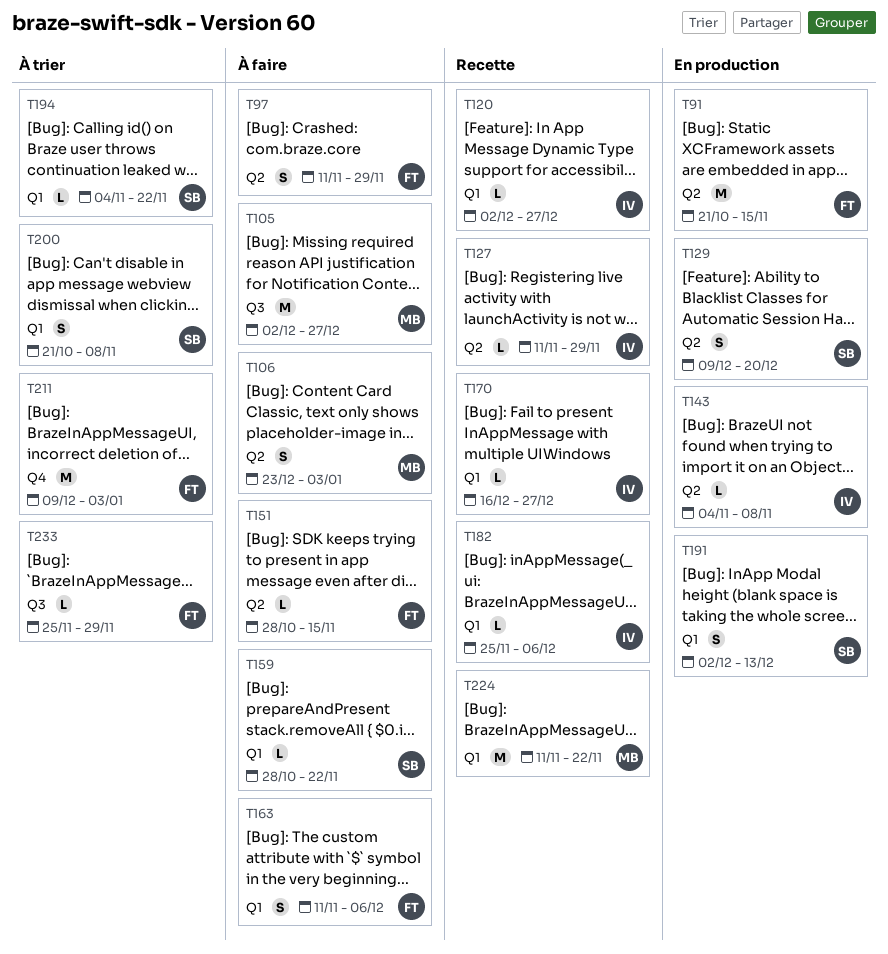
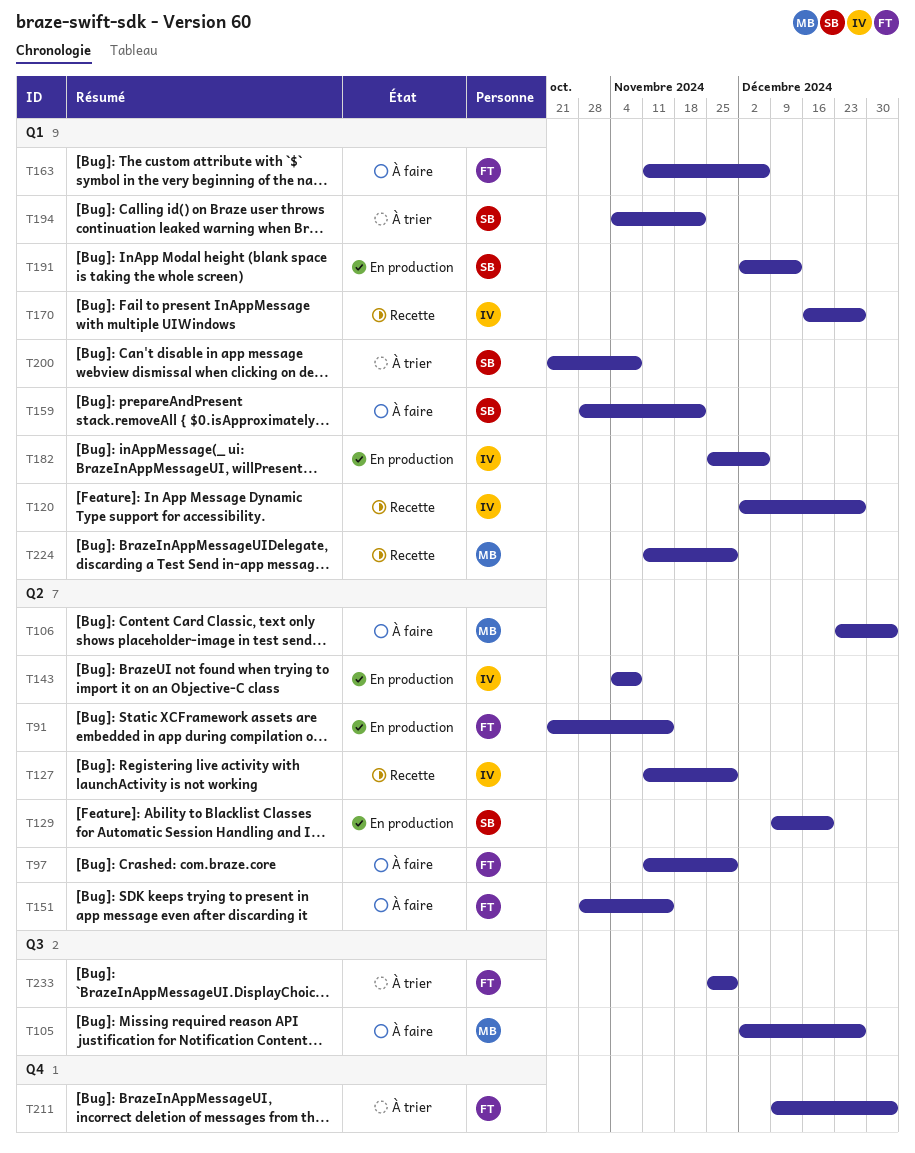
T182, status: Recette -> En production
T224, due: Nov 22 -> Nov 29

